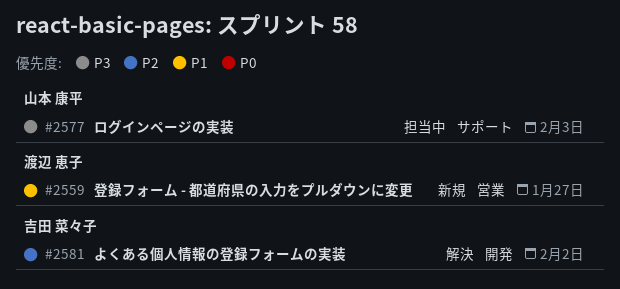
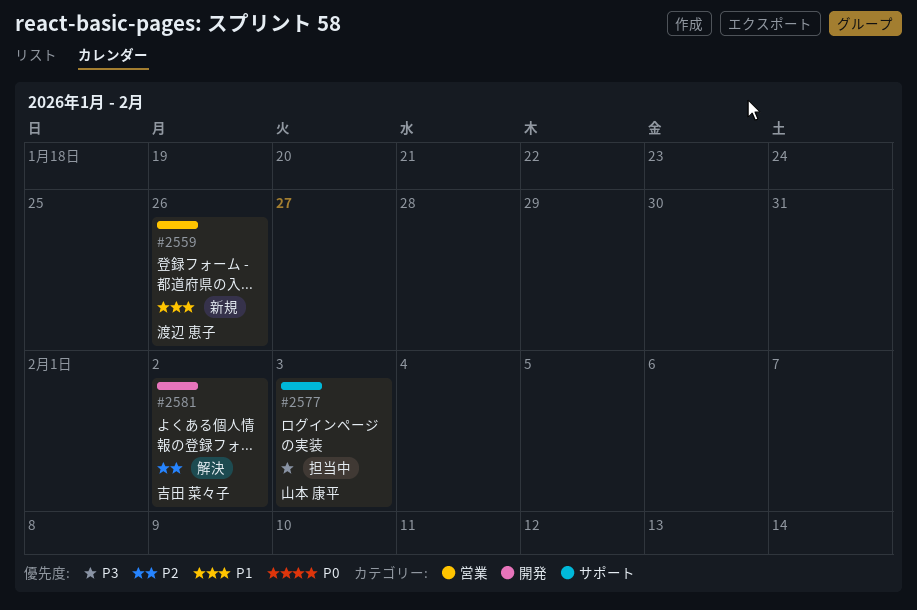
#2559, due: Jan 27 -> Jan 26

